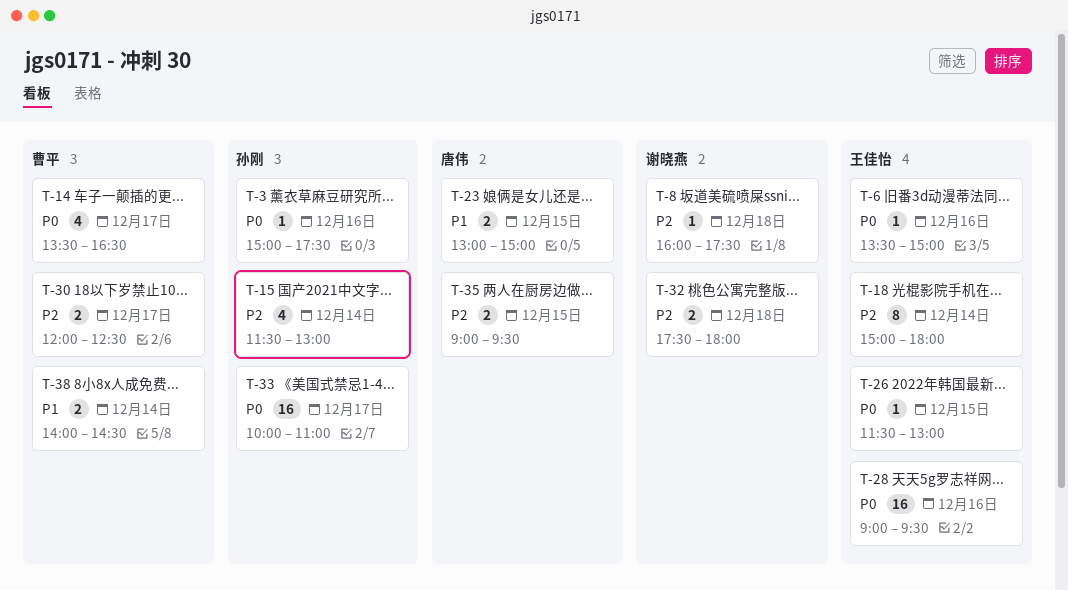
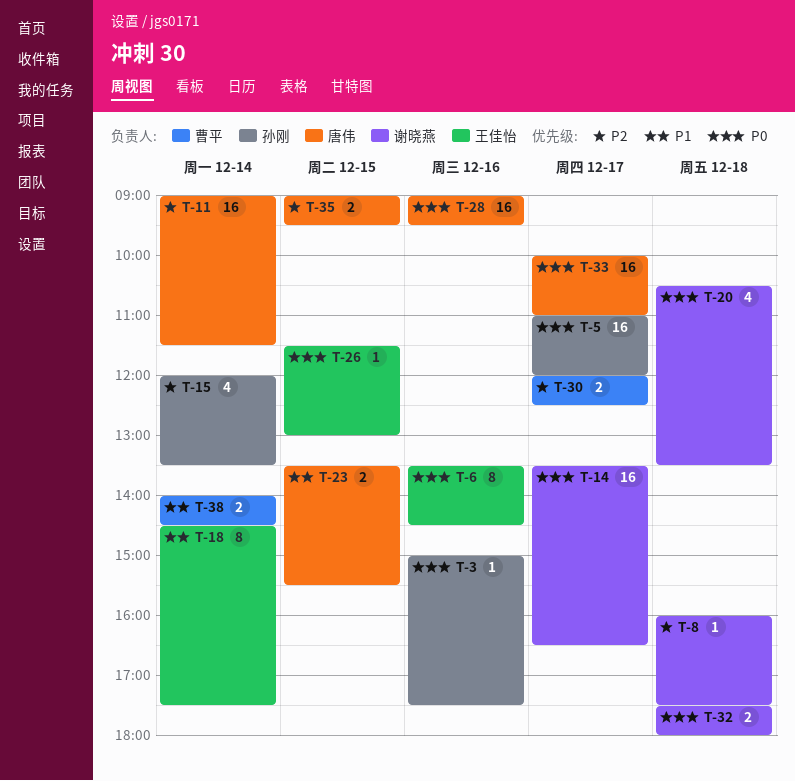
T-5: none -> present
T-6, estimate: 1 -> 8
T-6, ends: 15:00 -> 14:30
T-11: none -> present
T-14, owner: 曹平 -> 谢晓燕
T-14, estimate: 4 -> 16
T-15, begins: 11:30 -> 12:00
T-15, ends: 13:00 -> 13:30
T-18, priority: P2 -> P1
T-18, begins: 15:00 -> 14:30
T-18, ends: 18:00 -> 17:30
T-20: none -> present
T-23, begins: 13:00 -> 13:30
T-23, ends: 15:00 -> 15:30
T-28, owner: 王佳怡 -> 唐伟
T-32, priority: P2 -> P0
T-33, owner: 孙刚 -> 唐伟

